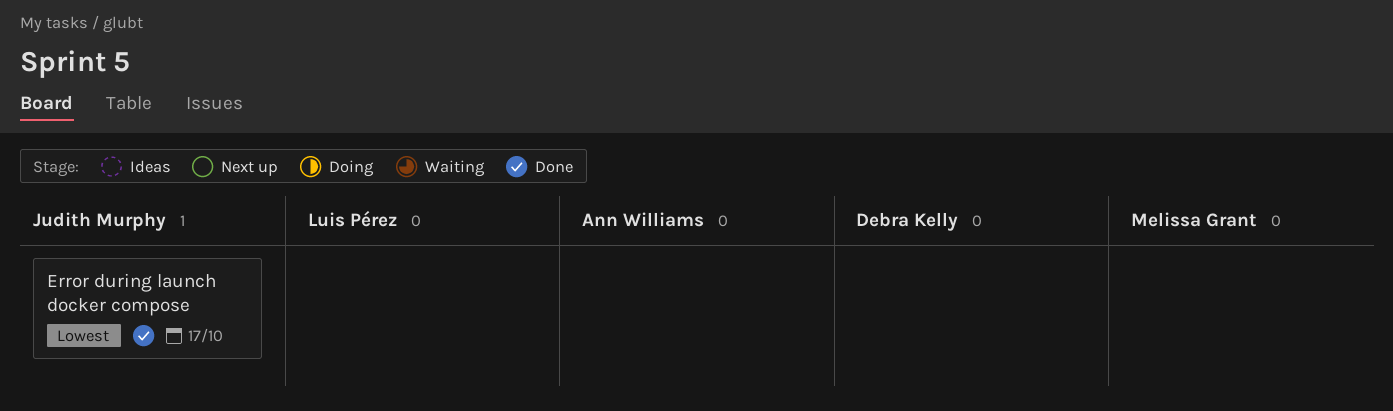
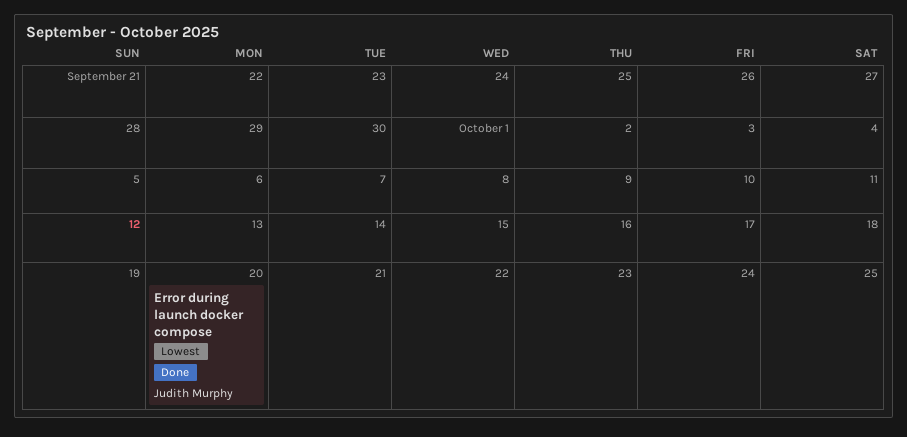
Error during launch docker compose, due: Oct 17 -> Oct 20

